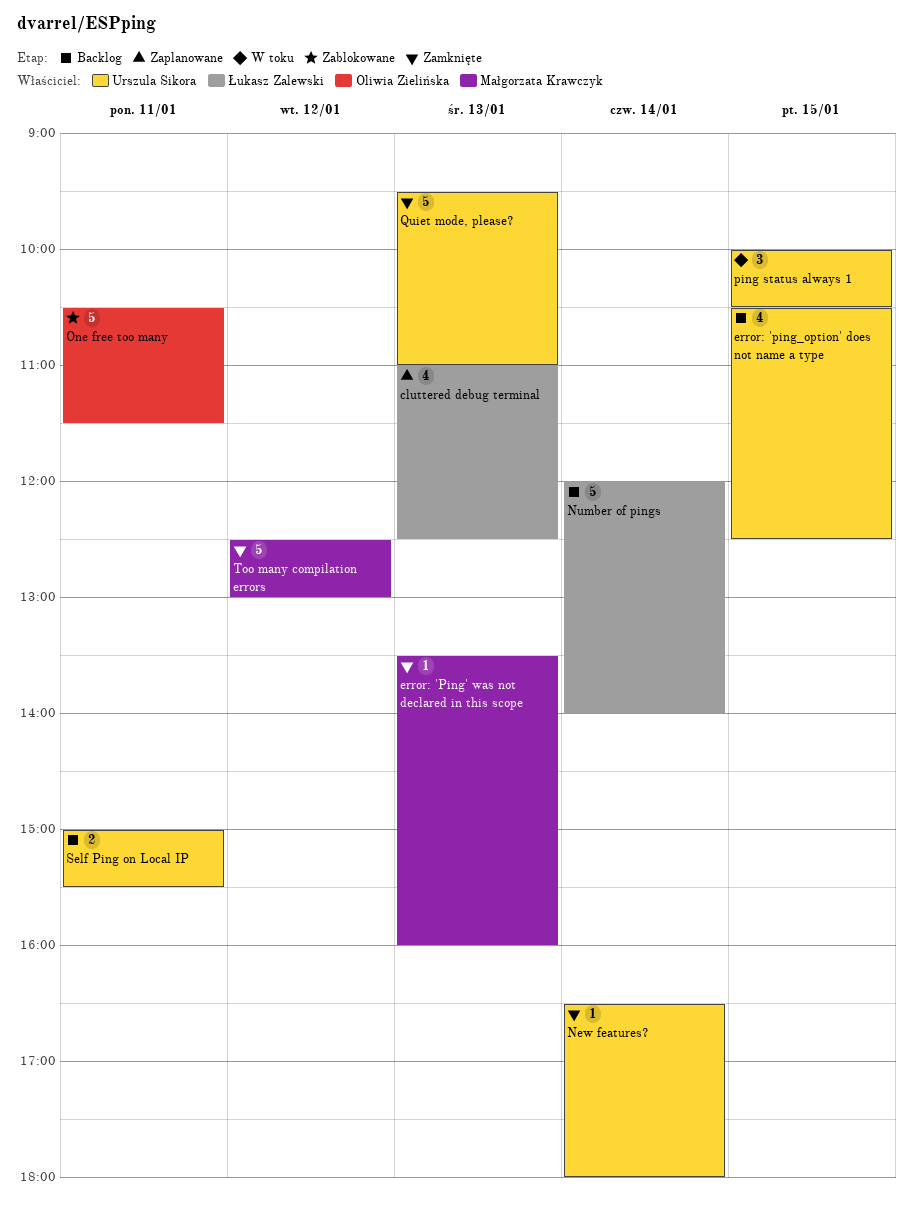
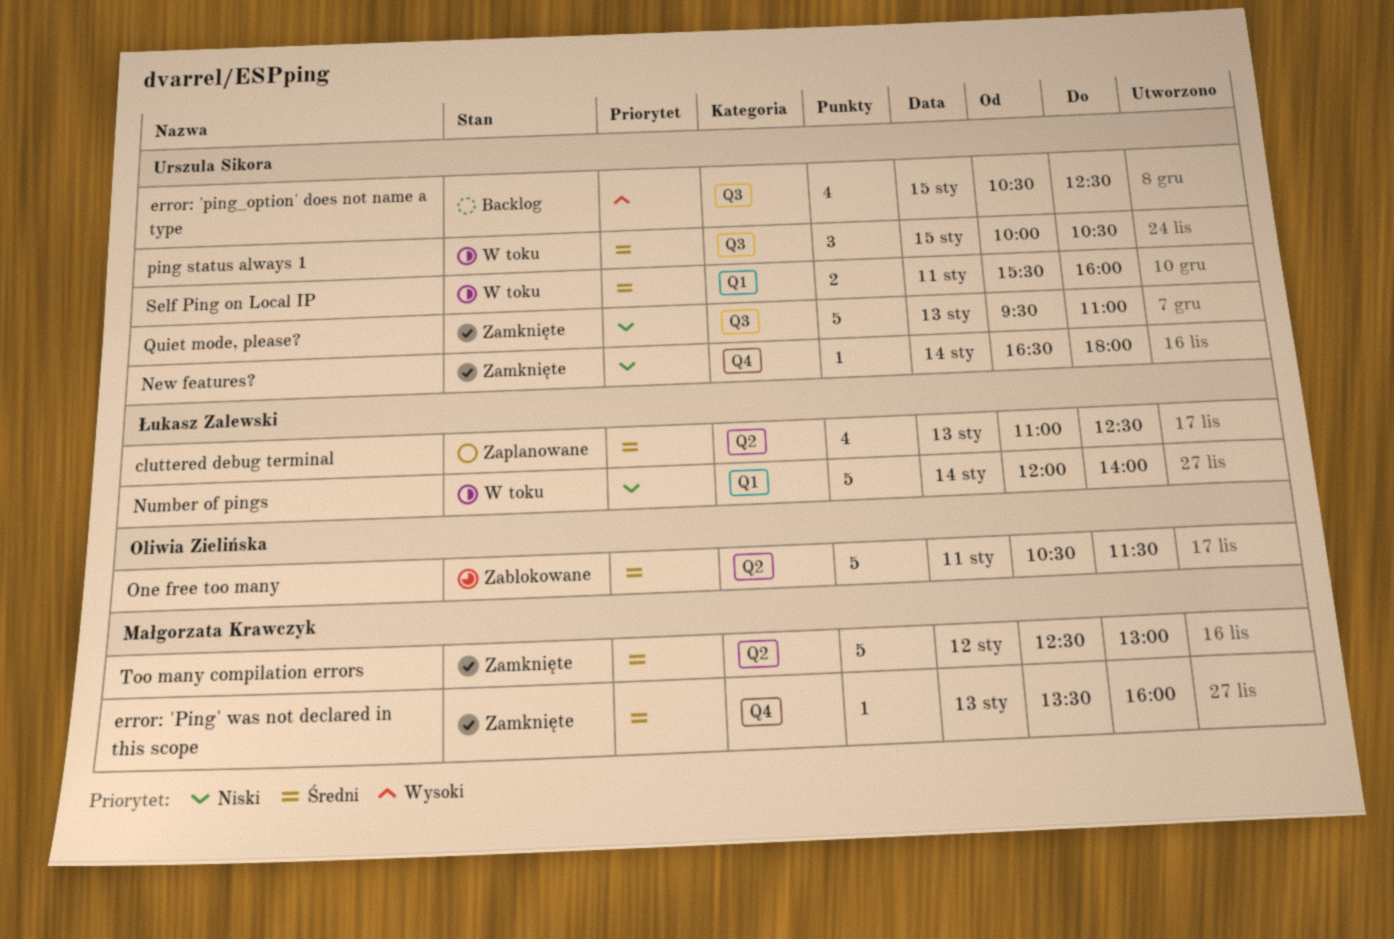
Number of pings, status: Backlog -> W toku
Self Ping on Local IP, status: Backlog -> W toku
Self Ping on Local IP, begins: 15:00 -> 15:30
Self Ping on Local IP, ends: 15:30 -> 16:00

